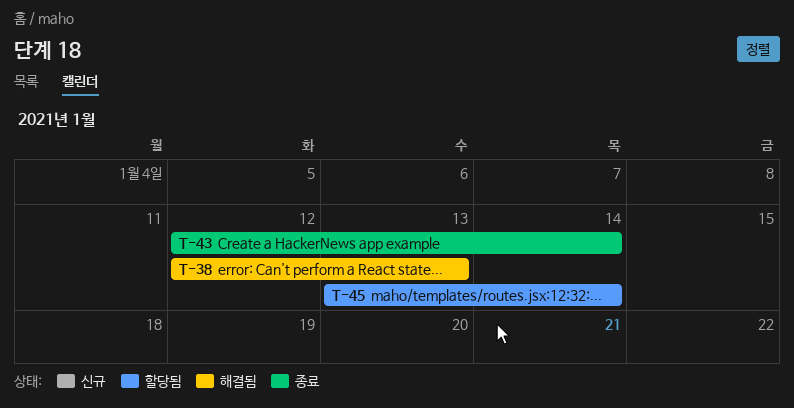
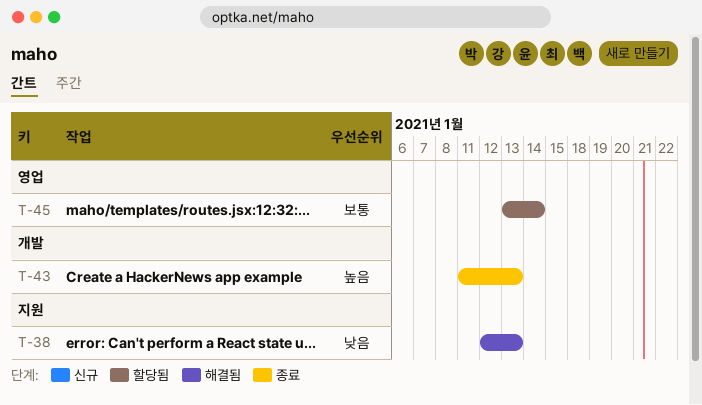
T-43, start: Jan 12 -> Jan 11
T-43, due: Jan 14 -> Jan 13

